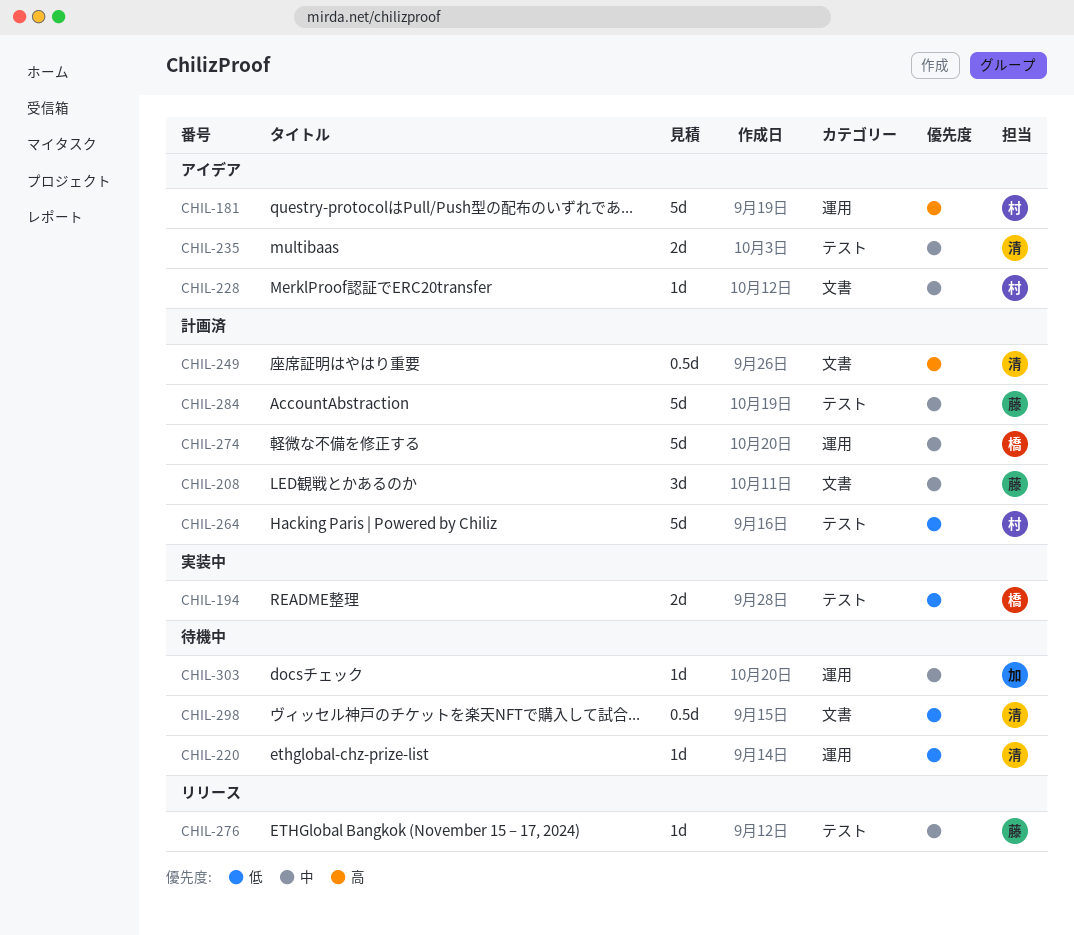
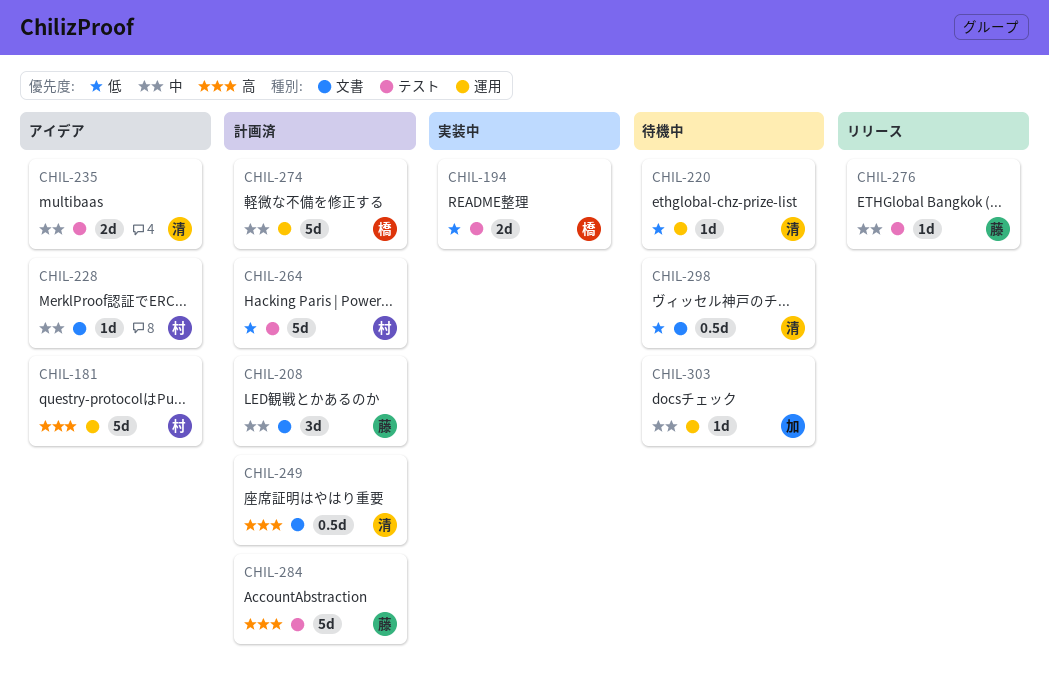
CHIL-284, priority: 中 -> 高

